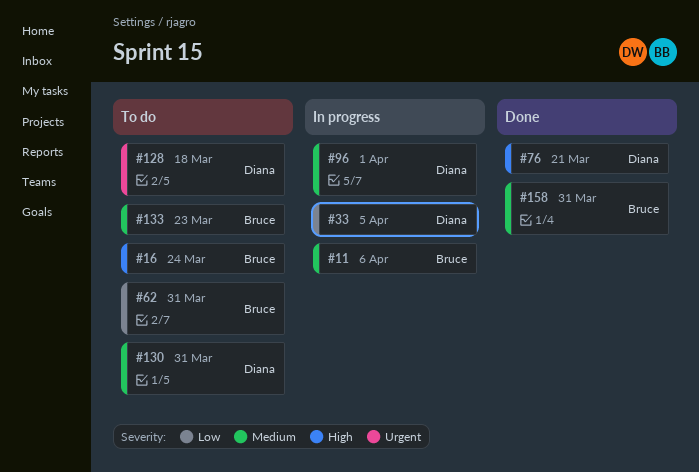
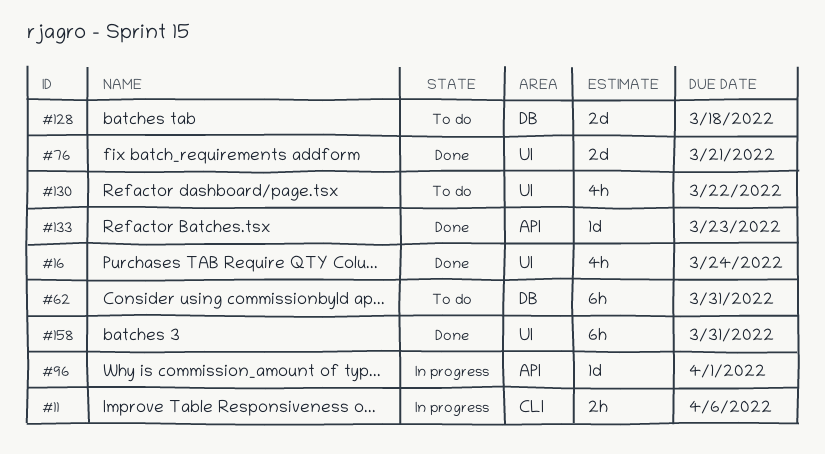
#16, status: To do -> Done
#33: present -> none
#130, due: Mar 31 -> Mar 22
#133, status: To do -> Done

